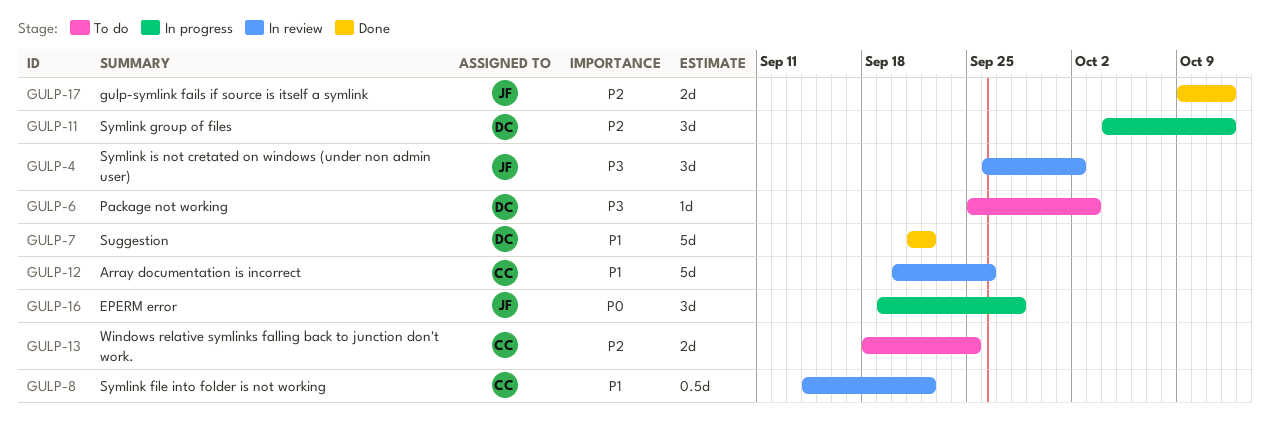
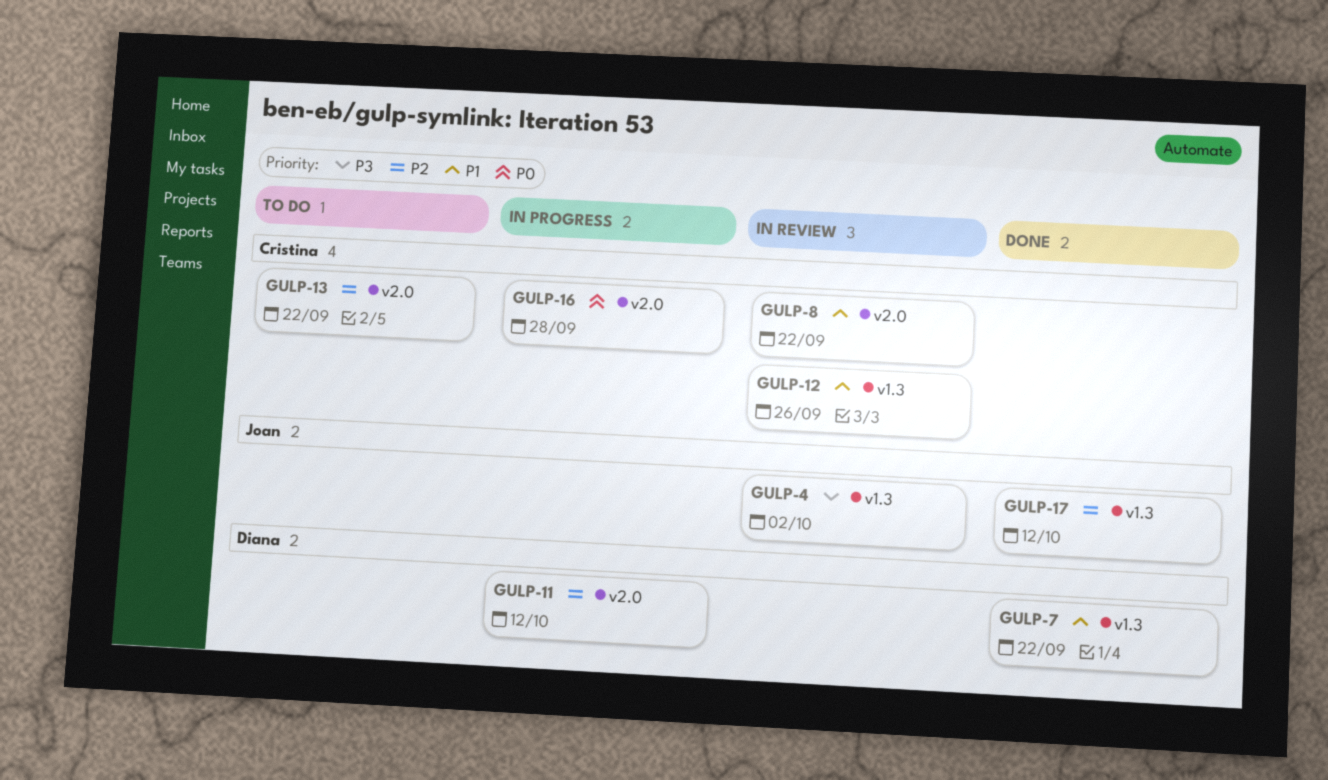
GULP-6: present -> none
GULP-13, due: Sep 25 -> Sep 22
GULP-16, owner: Joan -> Cristina

